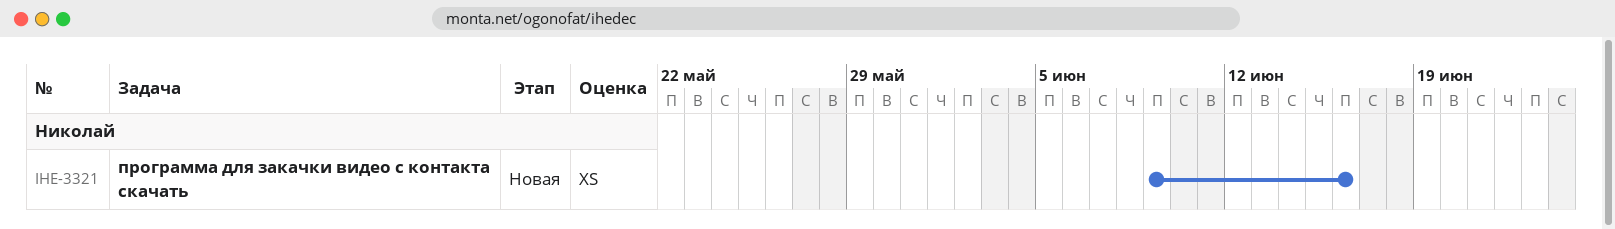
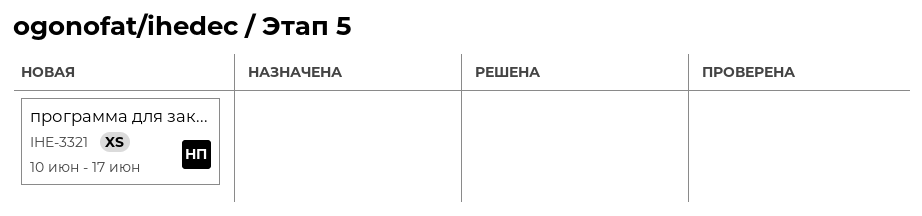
IHE-3321, start: Jun 9 -> Jun 10
IHE-3321, due: Jun 16 -> Jun 17

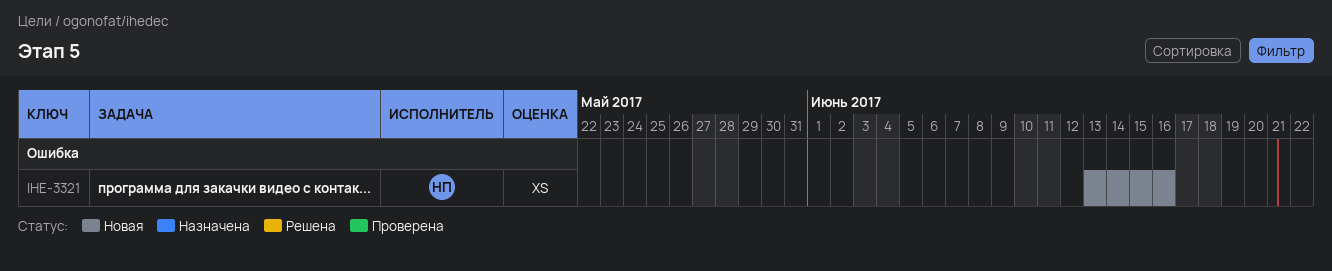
IHE-3321, start: Jun 10 -> Jun 13
IHE-3321, due: Jun 17 -> Jun 16

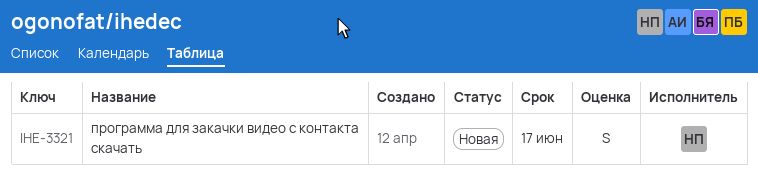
IHE-3321, estimate: XS -> S
IHE-3321, due: Jun 16 -> Jun 17

